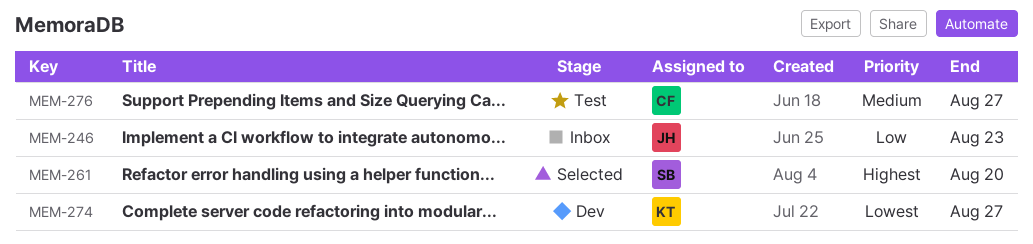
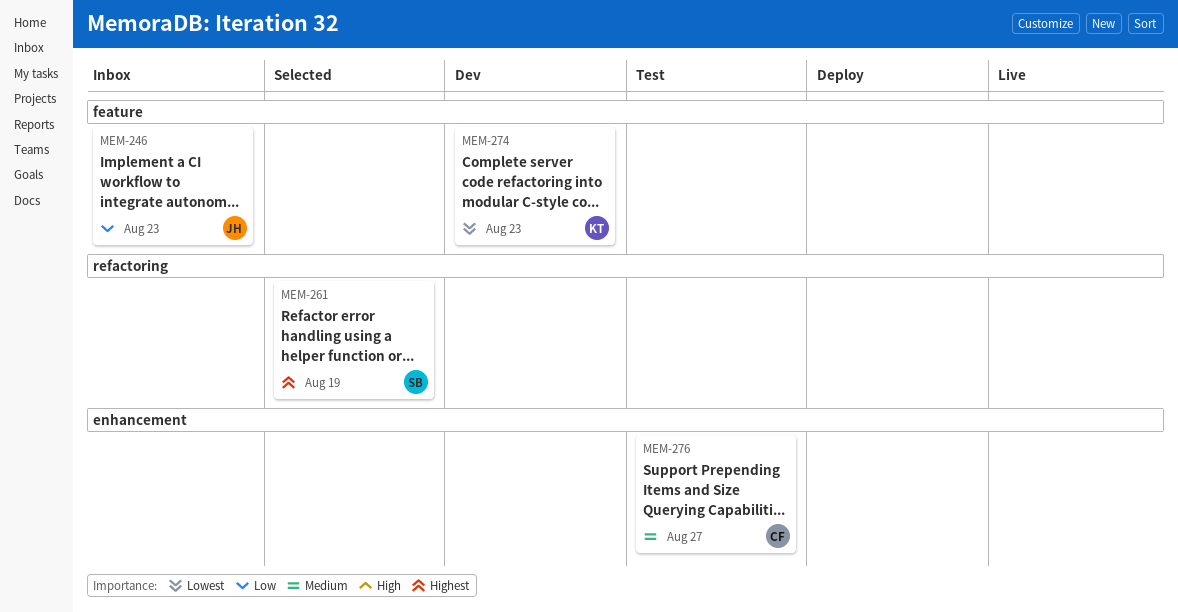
MEM-261, due: Aug 20 -> Aug 19
MEM-274, due: Aug 27 -> Aug 23

